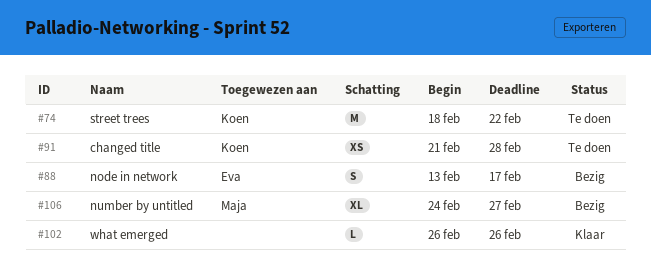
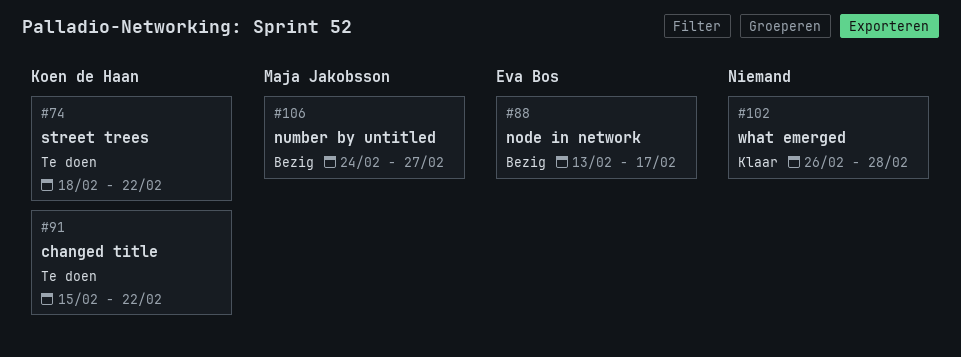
#91, start: Feb 21 -> Feb 15
#91, due: Feb 28 -> Feb 22
#102, due: Feb 26 -> Feb 28

